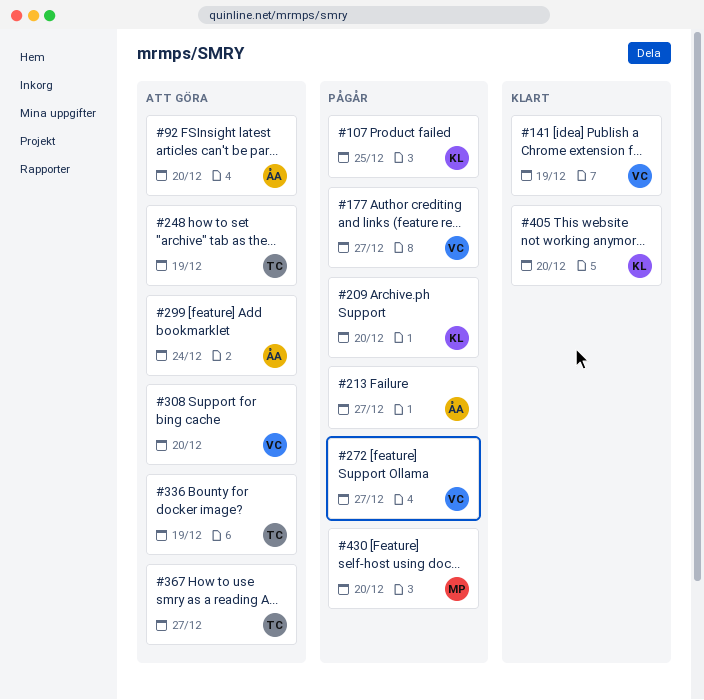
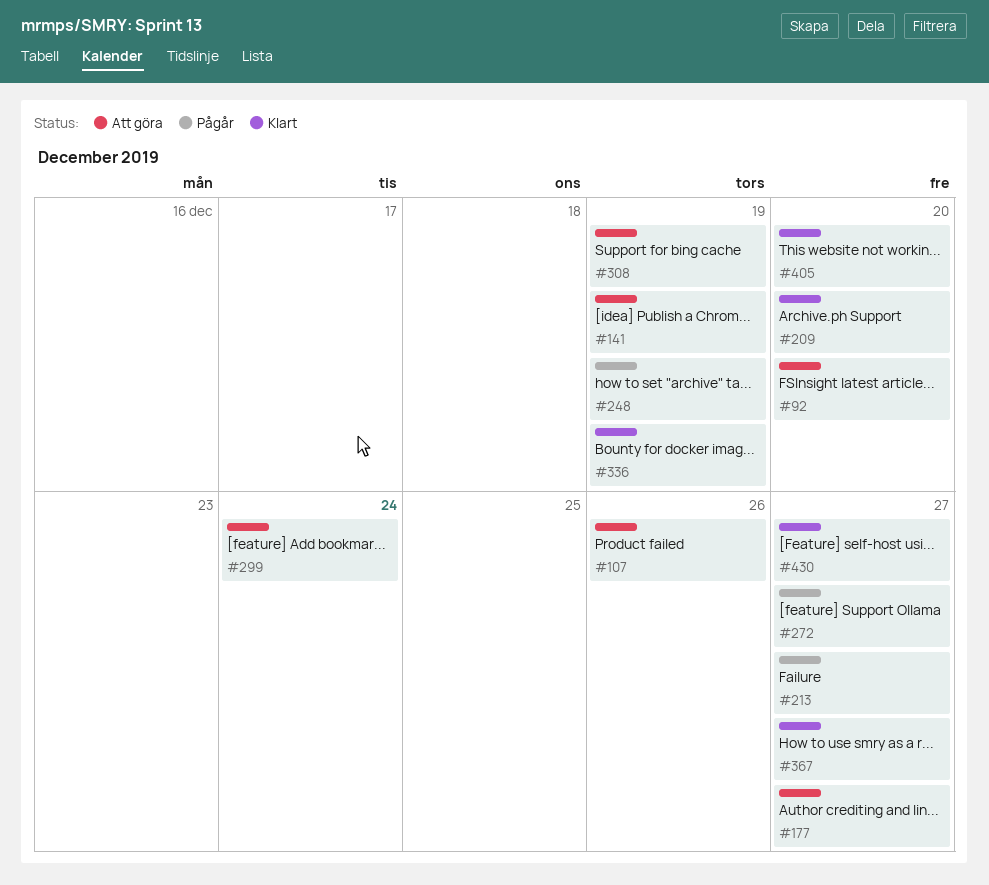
#107, status: Pågår -> Att göra
#107, due: Dec 25 -> Dec 26
#141, status: Klart -> Att göra
#177, status: Pågår -> Att göra
#209, status: Pågår -> Klart
#248, status: Att göra -> Pågår
#308, due: Dec 20 -> Dec 19
#336, status: Att göra -> Klart
#367, status: Att göra -> Klart
#430, status: Pågår -> Klart
#430, due: Dec 20 -> Dec 27

